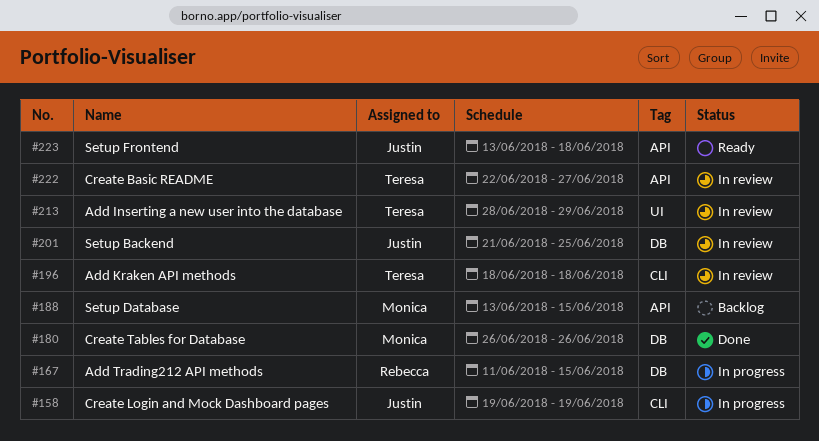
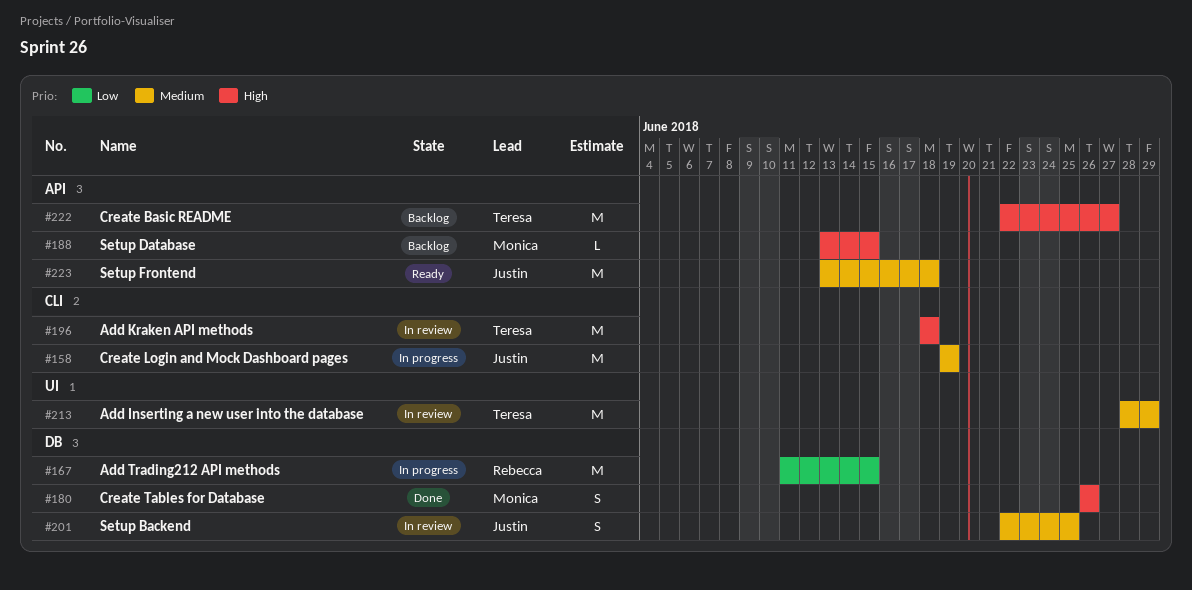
#201, start: Jun 21 -> Jun 22
#222, status: In review -> Backlog

